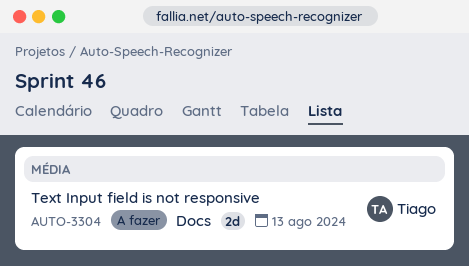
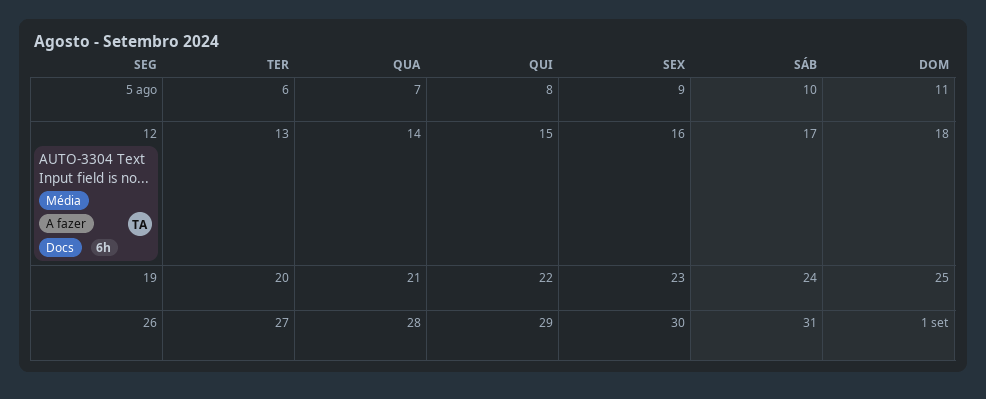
AUTO-3304, estimate: 2d -> 6h
AUTO-3304, due: Aug 13 -> Aug 12

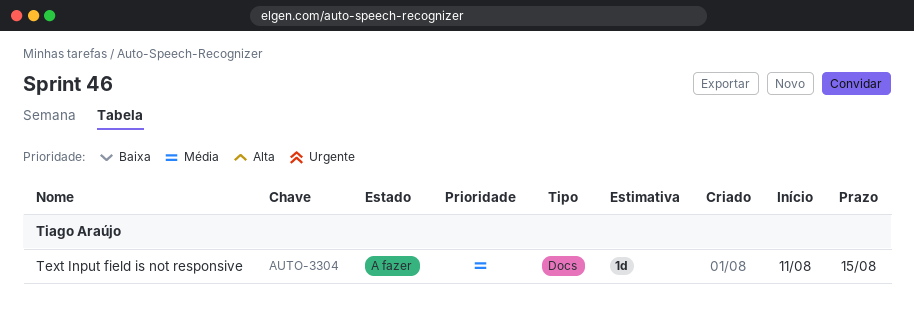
AUTO-3304, estimate: 6h -> 1d
AUTO-3304, due: Aug 12 -> Aug 15

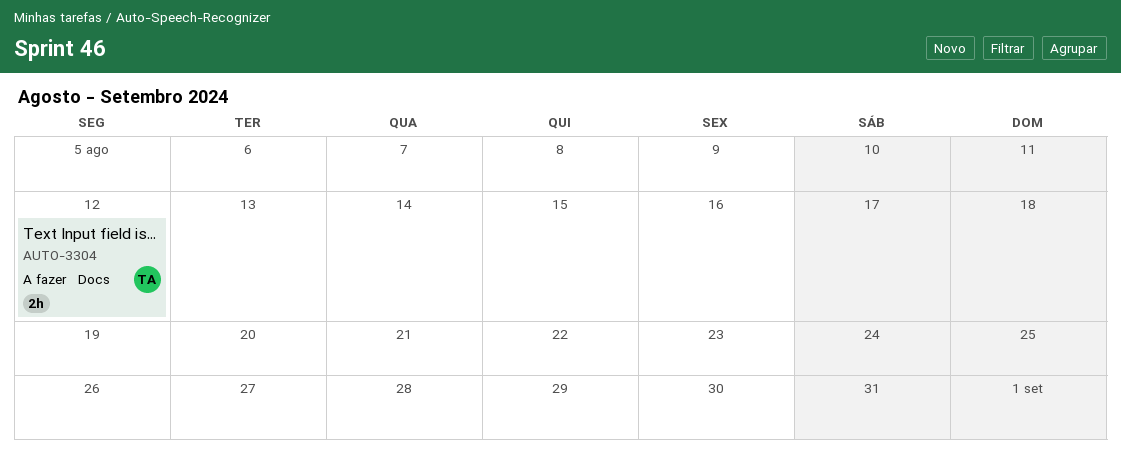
AUTO-3304, estimate: 1d -> 2h
AUTO-3304, due: Aug 15 -> Aug 12

